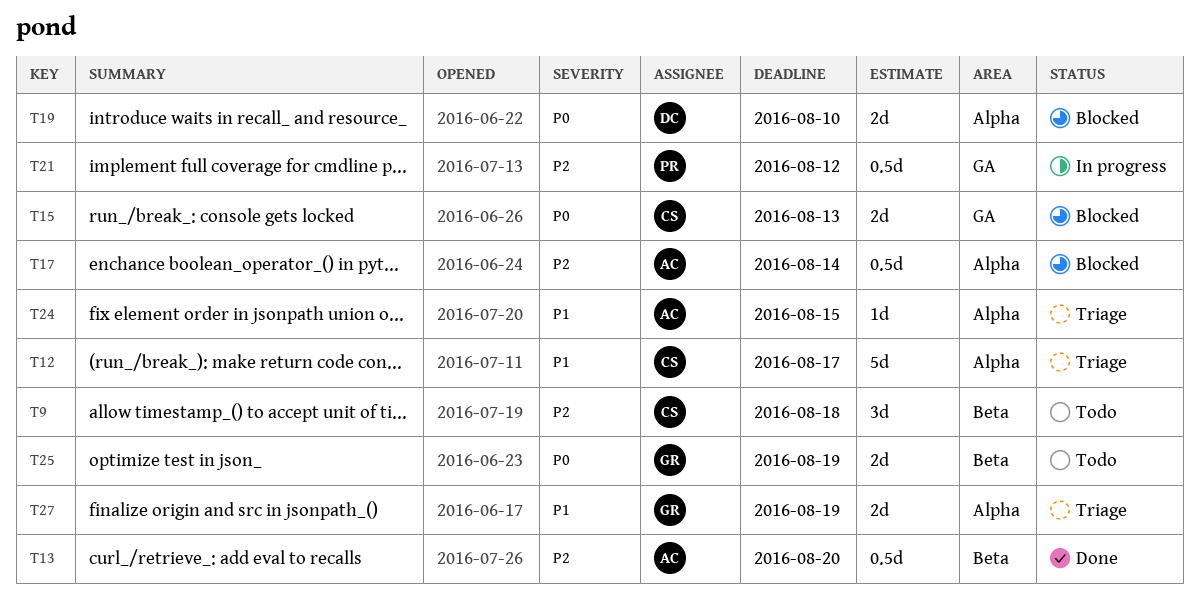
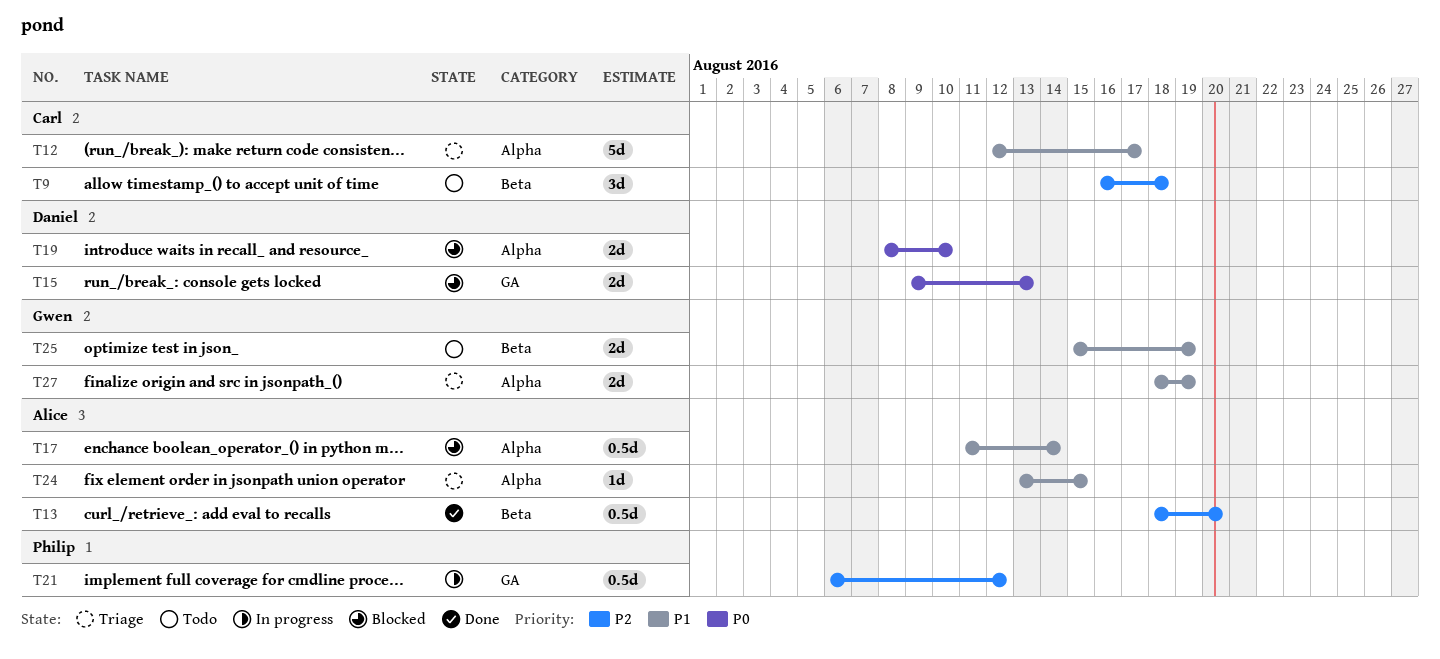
T15, owner: Carl -> Daniel
T17, priority: P2 -> P1
T25, priority: P0 -> P1

